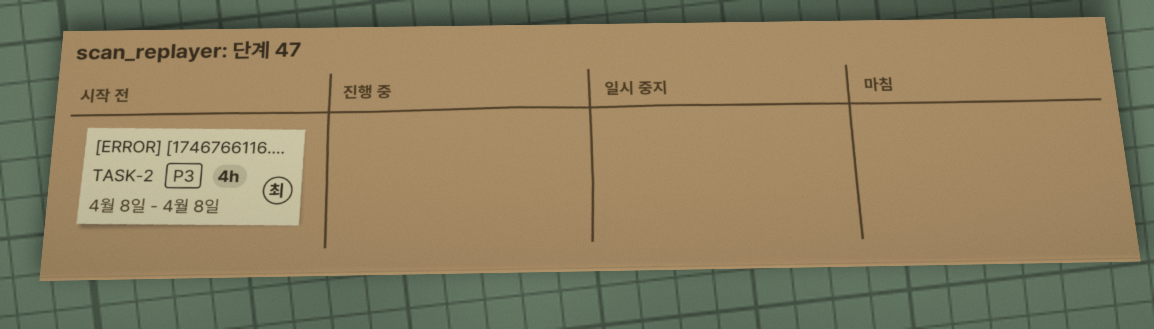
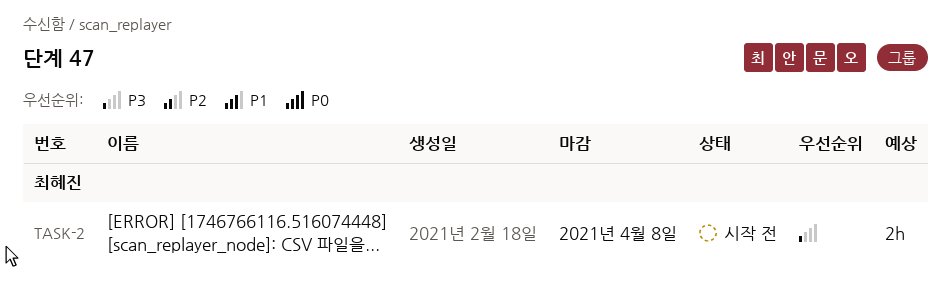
TASK-2, estimate: 4h -> 2h

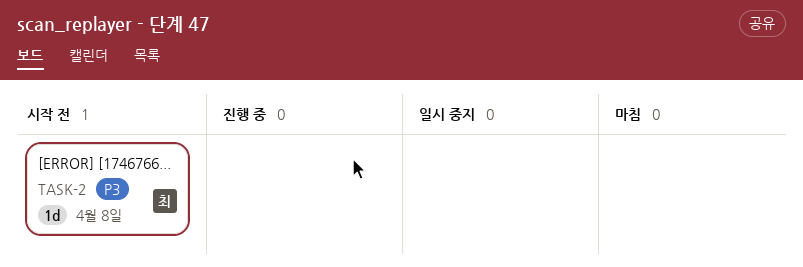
TASK-2, estimate: 2h -> 1d

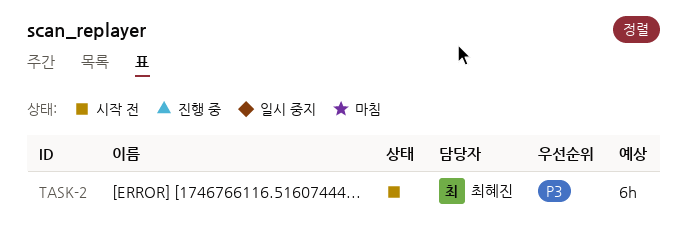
TASK-2, estimate: 1d -> 6h

